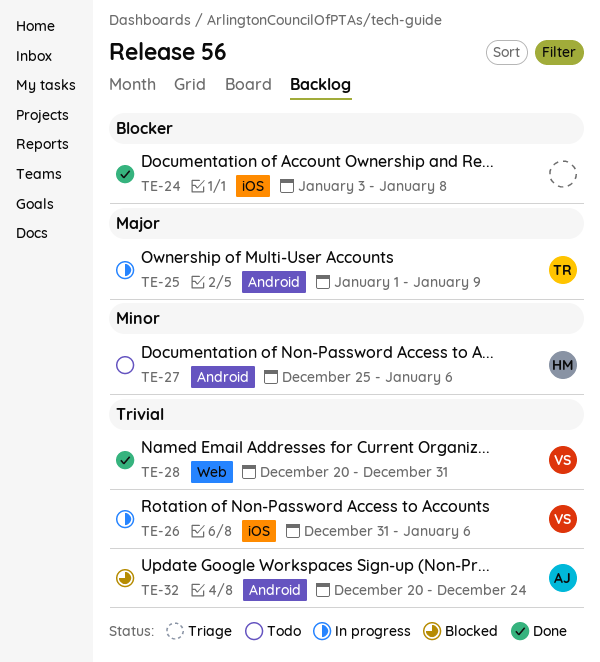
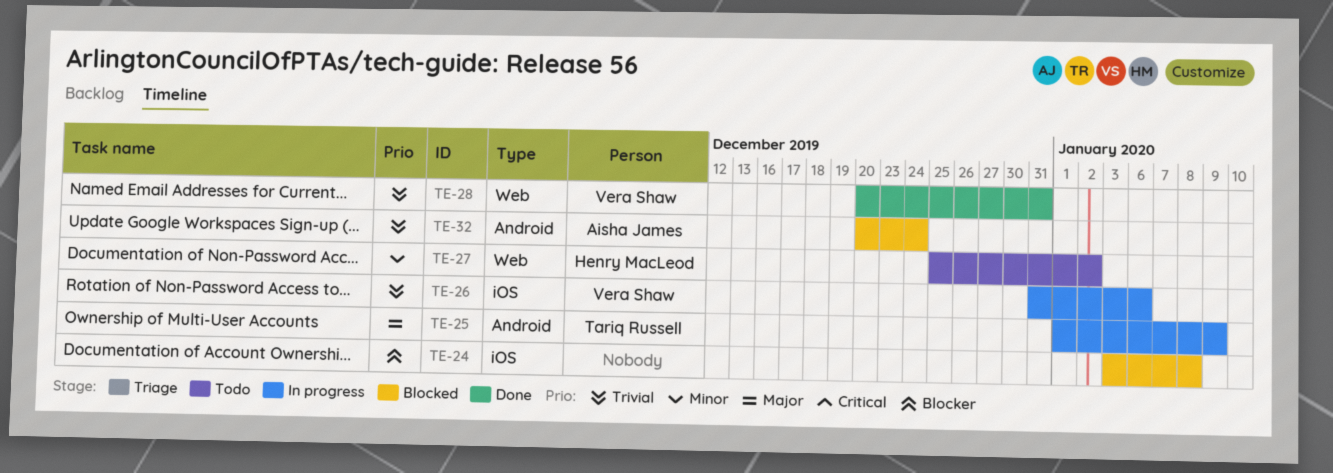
TE-24, status: Done -> Blocked
TE-27, label: Android -> Web
TE-27, due: Jan 6 -> Jan 2

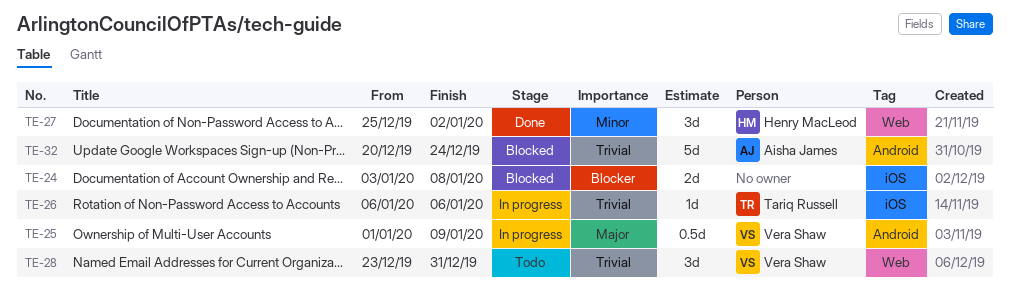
TE-25, owner: Tariq Russell -> Vera Shaw
TE-26, owner: Vera Shaw -> Tariq Russell
TE-26, start: Dec 31 -> Jan 6
TE-27, status: Todo -> Done
TE-28, status: Done -> Todo
TE-28, start: Dec 20 -> Dec 23

